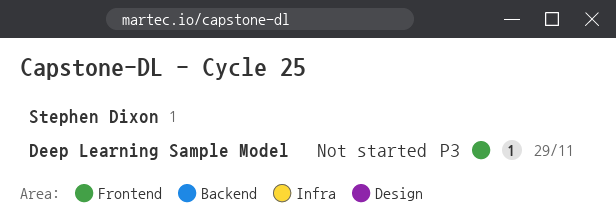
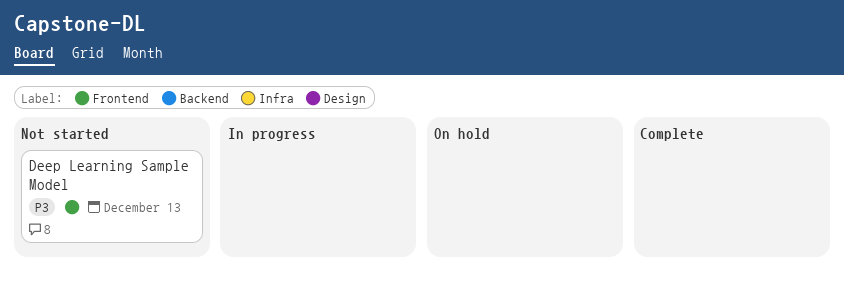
Deep Learning Sample Model, due: Nov 29 -> Dec 13

